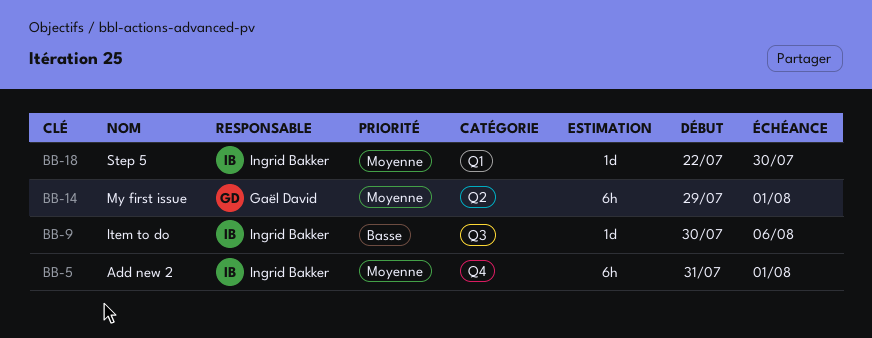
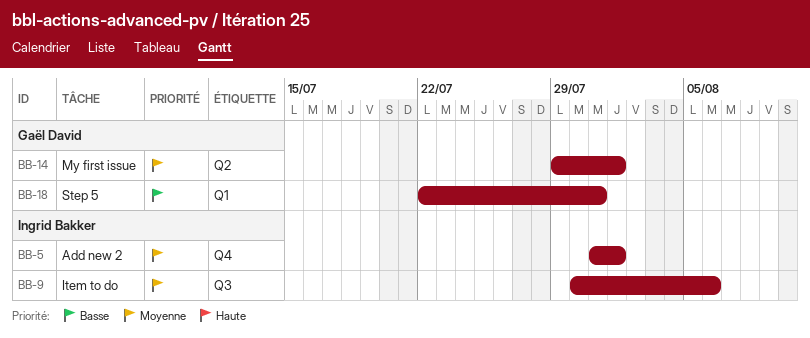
BB-9, priority: Basse -> Moyenne
BB-18, owner: Ingrid Bakker -> Gaël David
BB-18, priority: Moyenne -> Basse
BB-18, due: Jul 30 -> Jul 31

